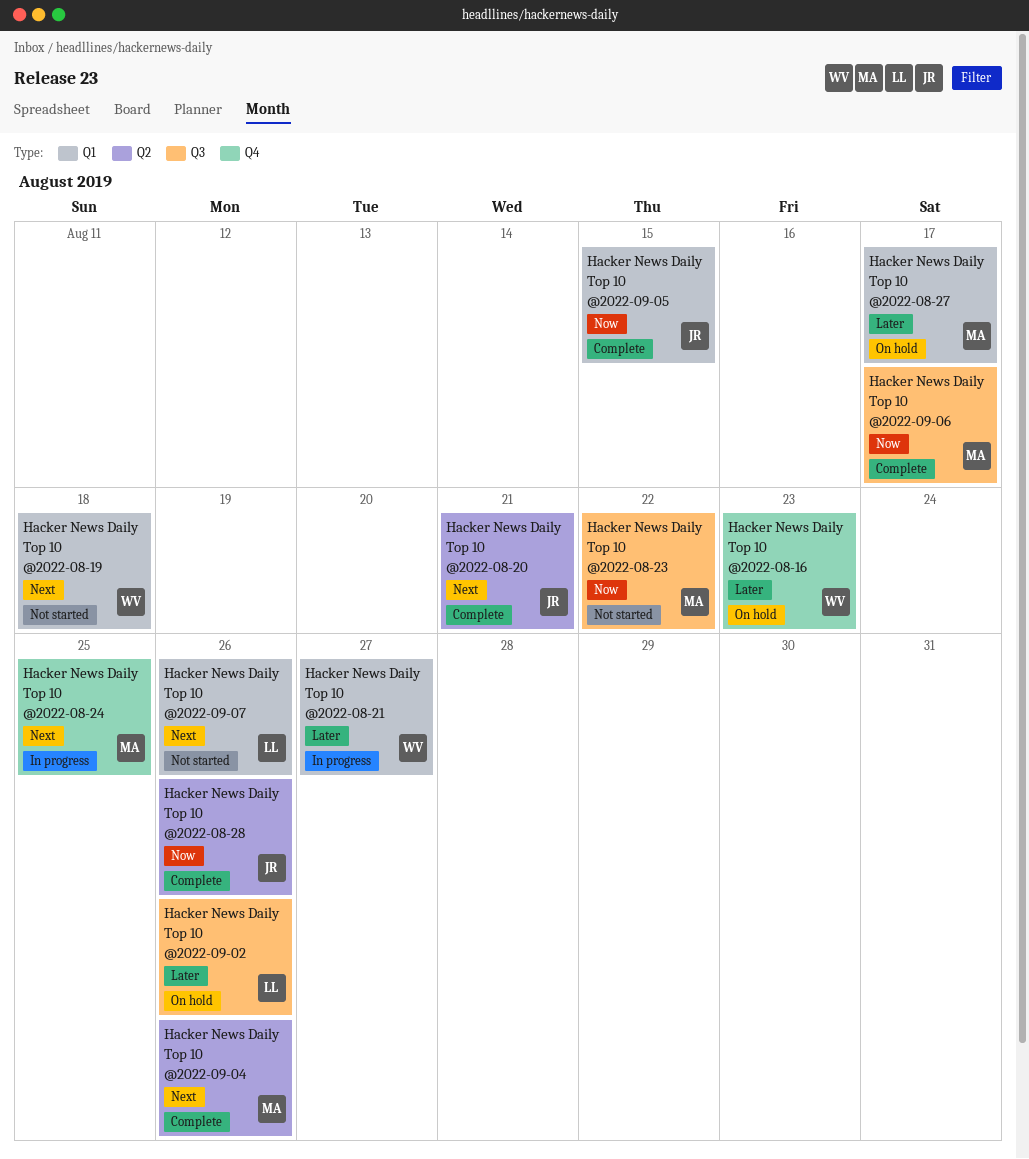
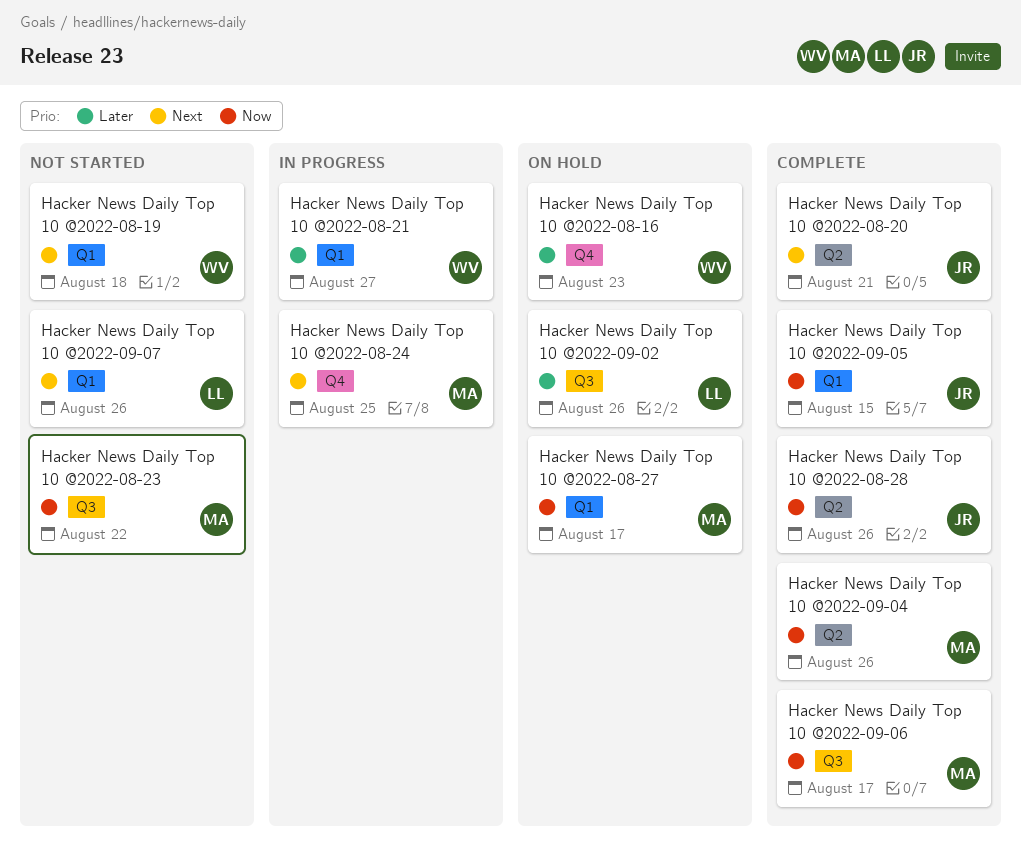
Hacker News Daily Top 10 @2022-08-27, priority: Later -> Now
Hacker News Daily Top 10 @2022-09-04, priority: Next -> Now

